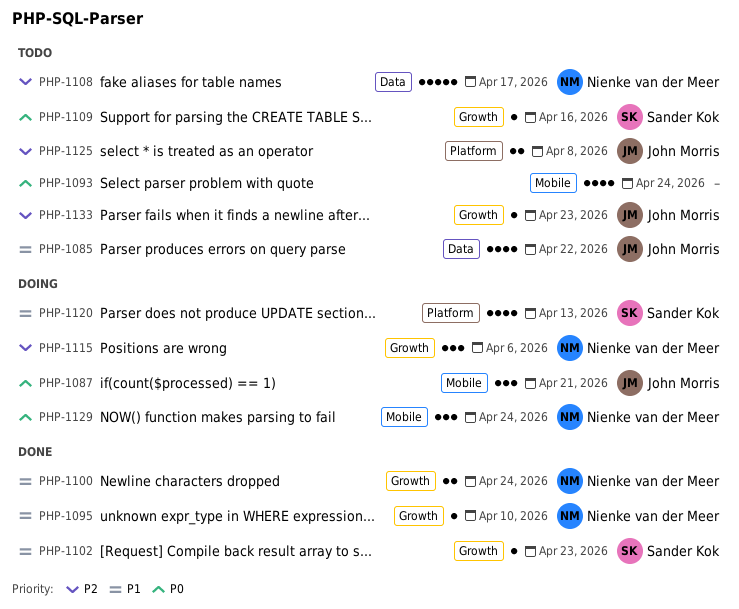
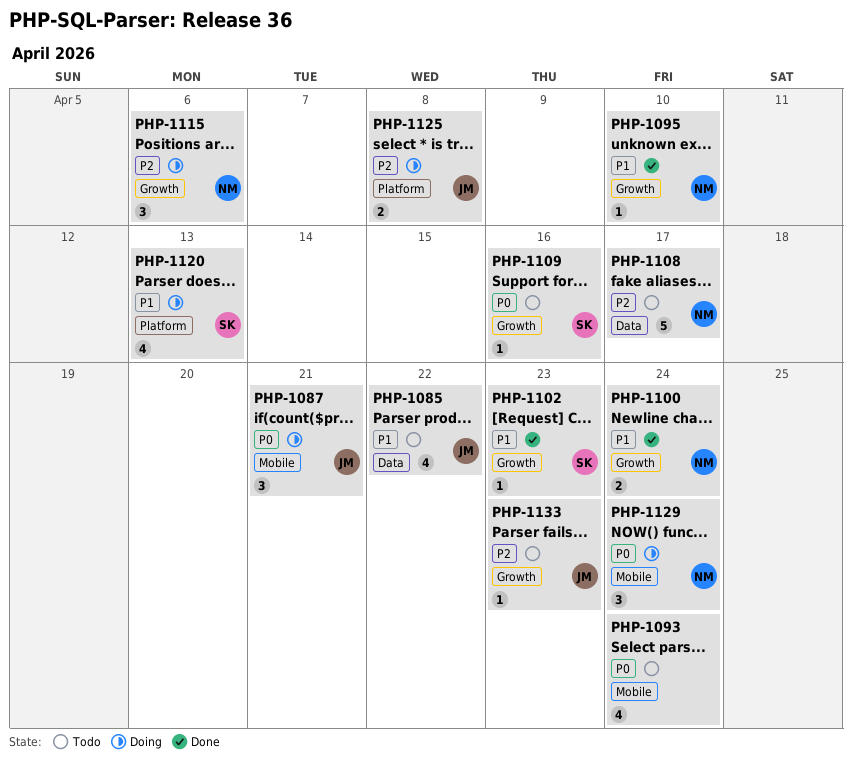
PHP-1125, status: Todo -> Doing

